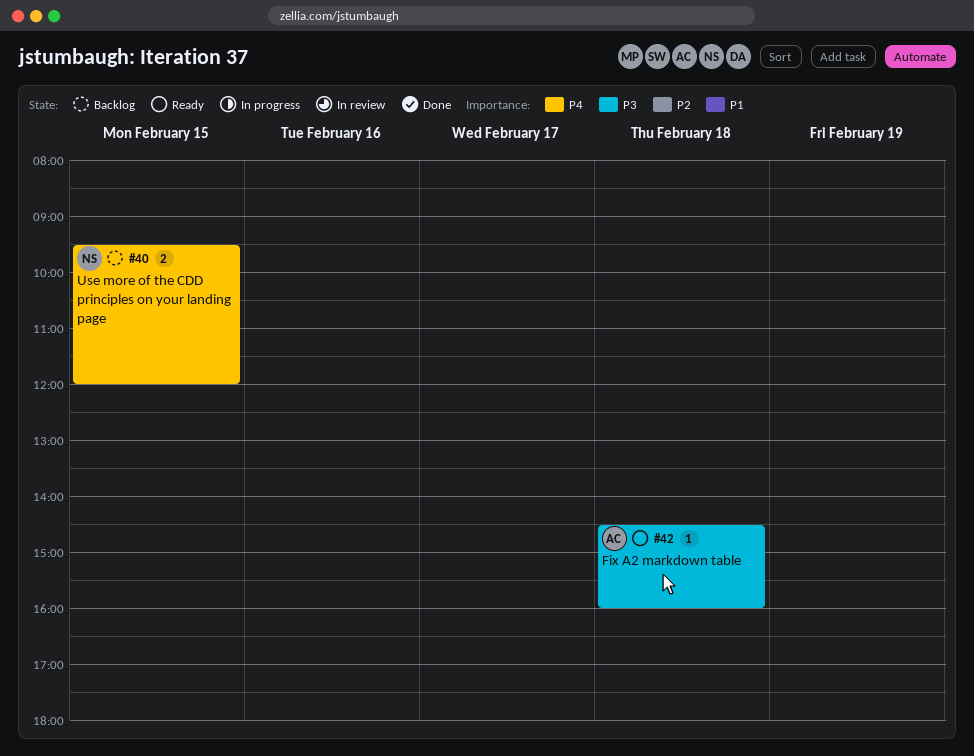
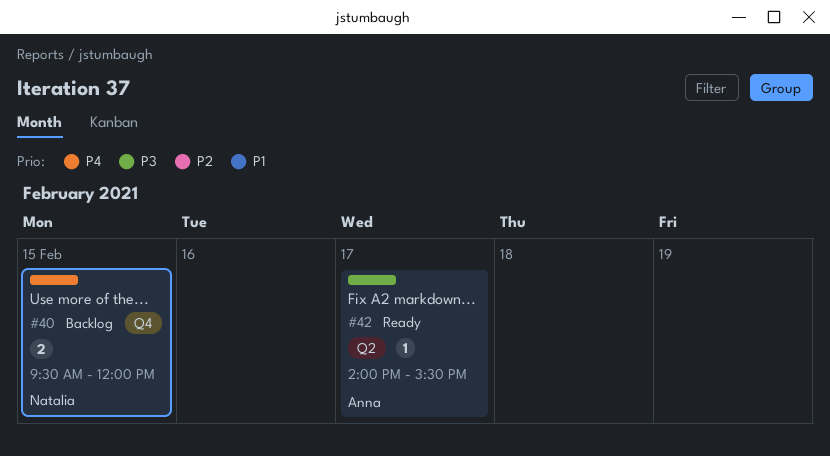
#42, day: Feb 18 -> Feb 17
#42, begins: 14:30 -> 14:00
#42, ends: 16:00 -> 15:30

